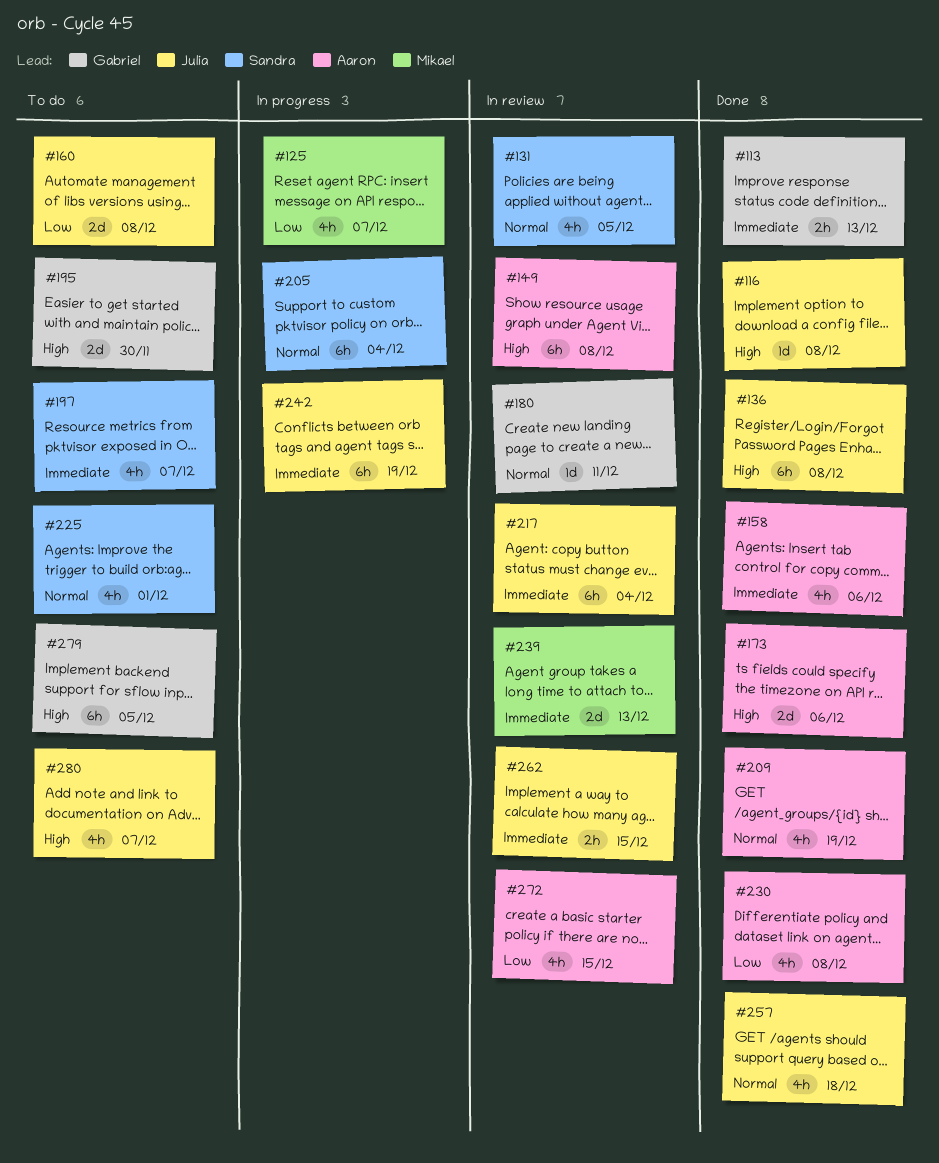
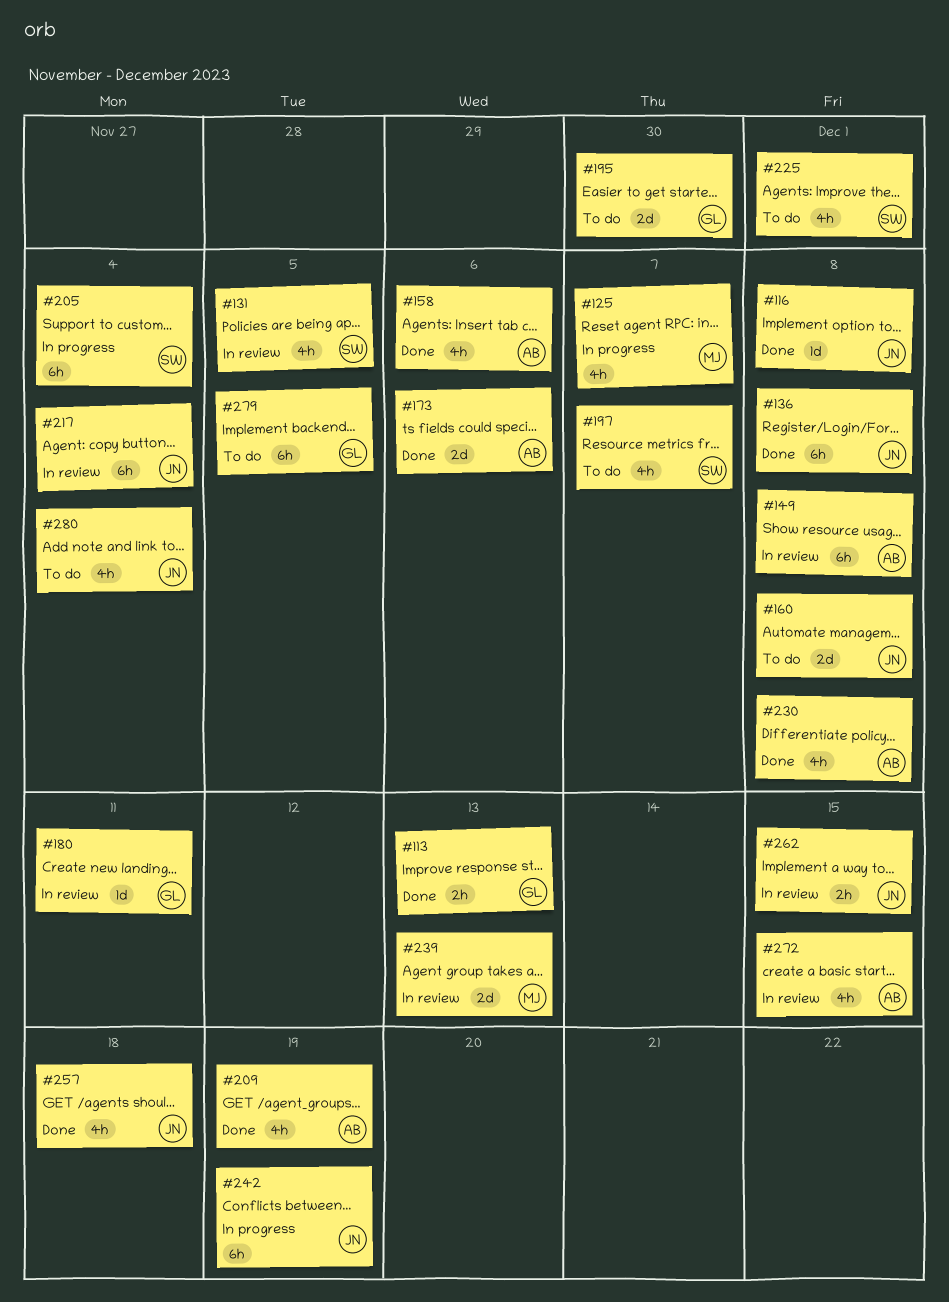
#280, due: Dec 7 -> Dec 4

